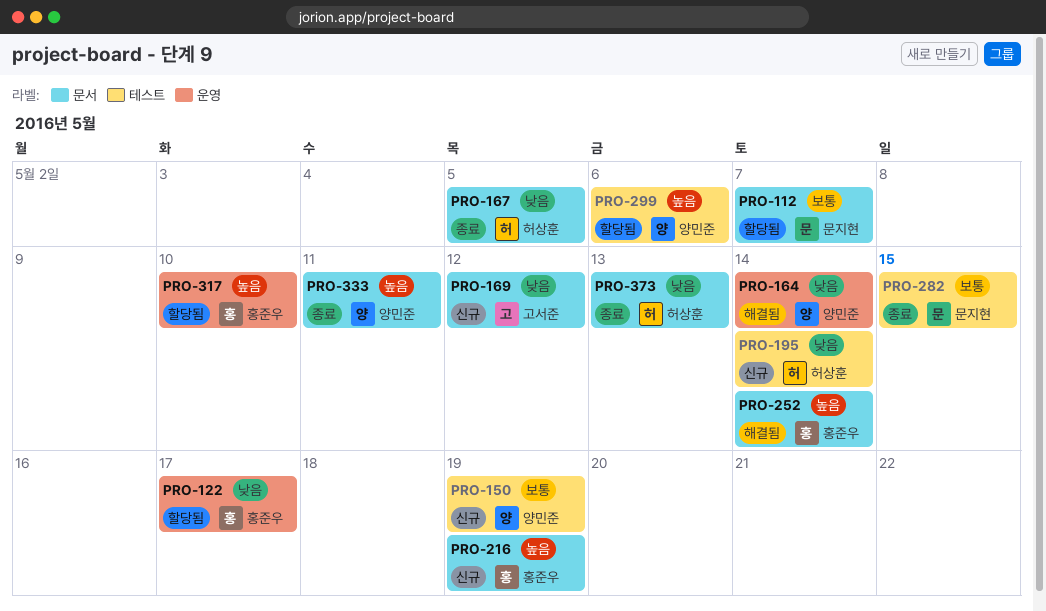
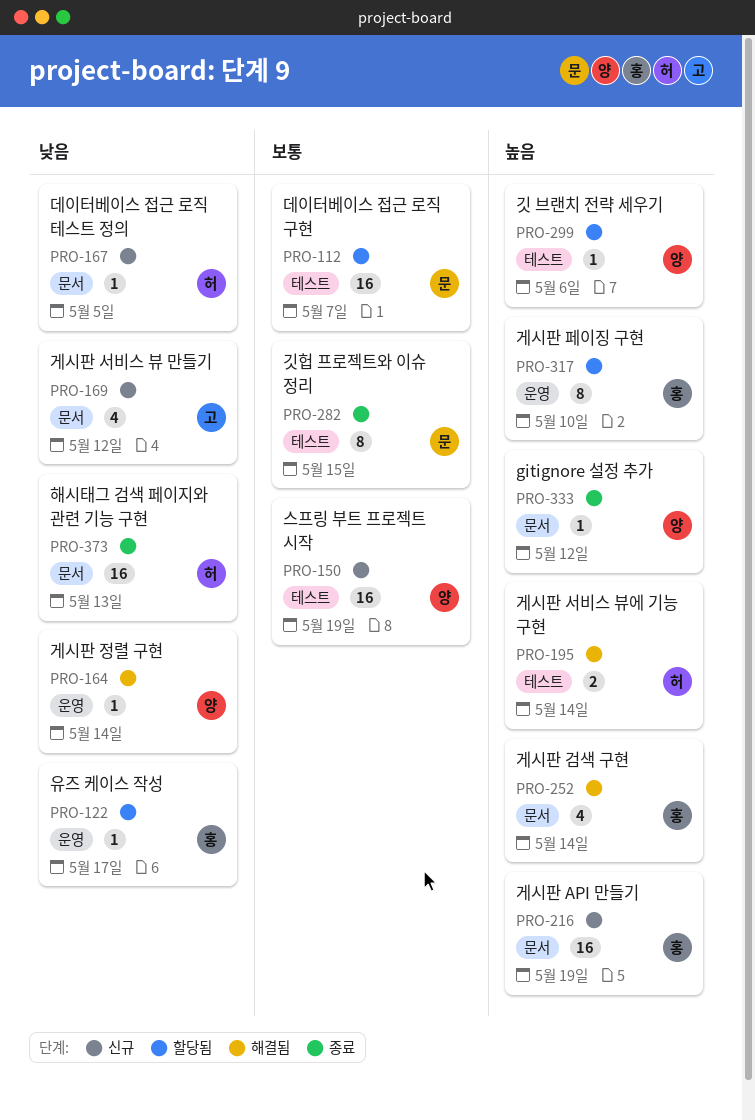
PRO-112, label: 문서 -> 테스트
PRO-167, status: 종료 -> 신규
PRO-195, status: 신규 -> 해결됨
PRO-195, priority: 낮음 -> 높음
PRO-333, due: May 11 -> May 12

